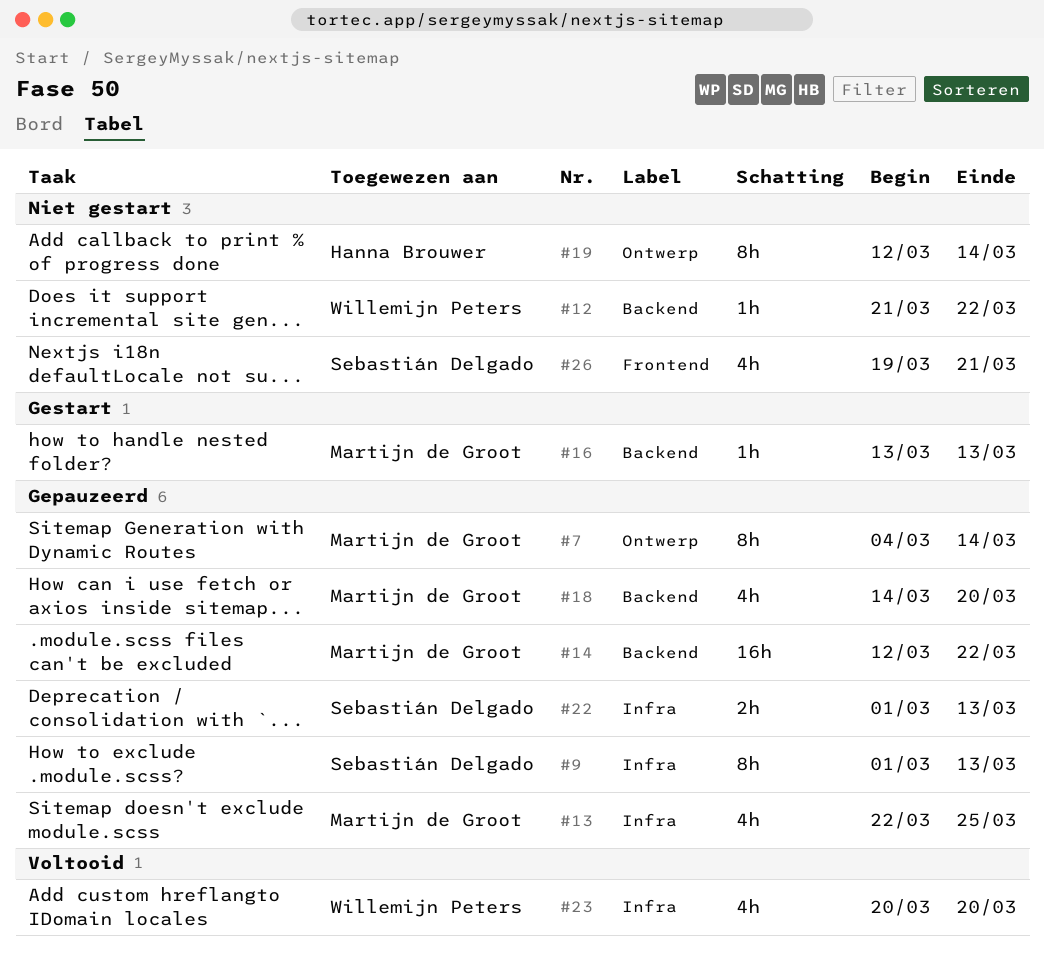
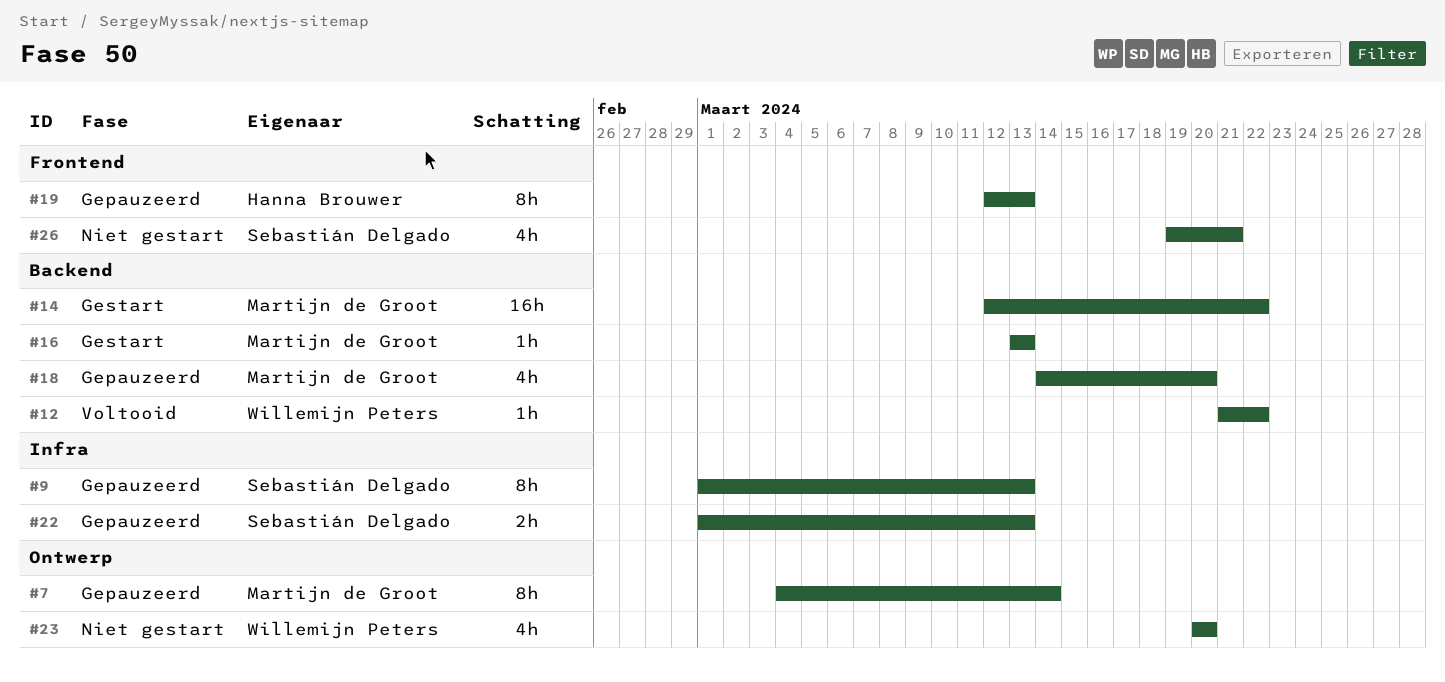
#12, status: Niet gestart -> Voltooid
#13: present -> none
#14, status: Gepauzeerd -> Gestart
#19, status: Niet gestart -> Gepauzeerd
#19, label: Ontwerp -> Frontend
#19, due: Mar 14 -> Mar 13
#23, status: Voltooid -> Niet gestart
#23, label: Infra -> Ontwerp

